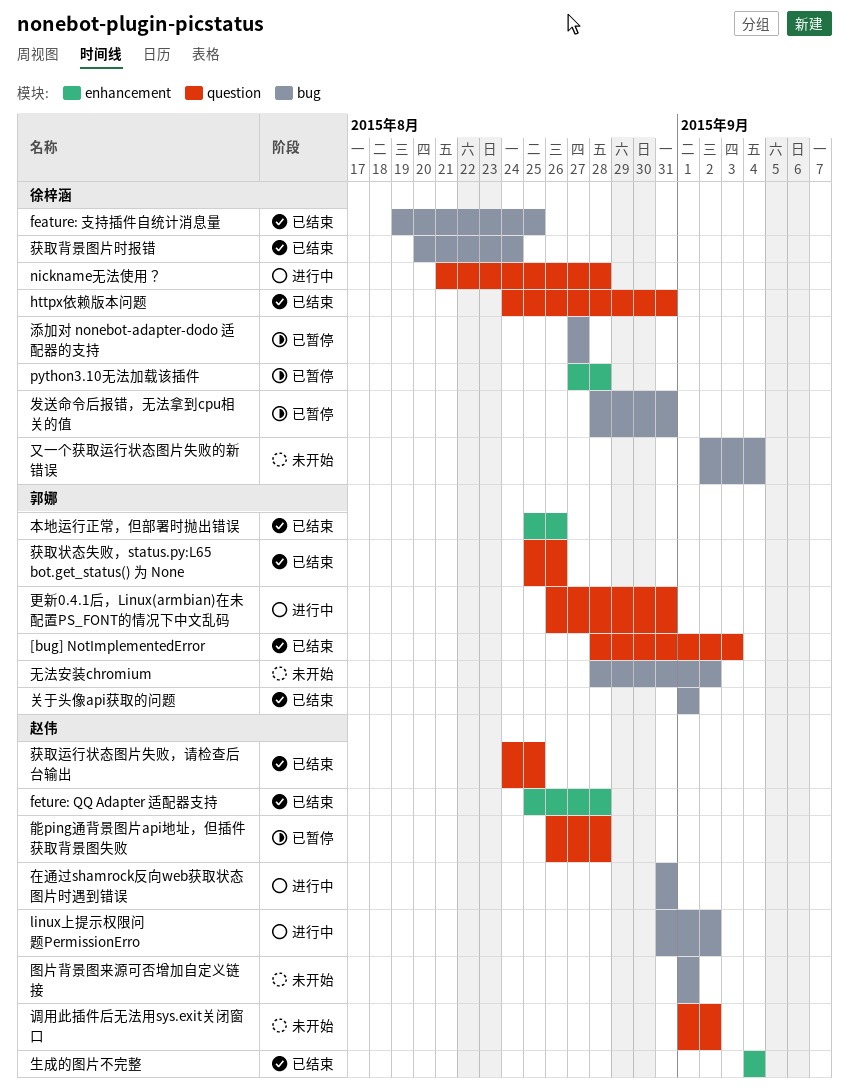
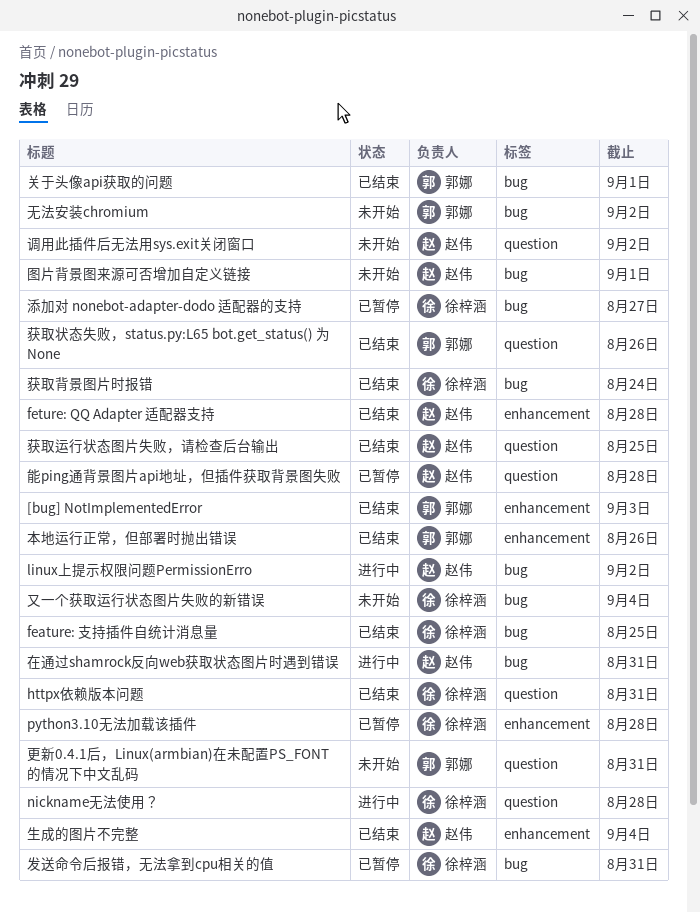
[bug] NotImplementedError, label: question -> enhancement
更新0.4.1后，Linux(armbian)在未配置PS_FONT的情况下中文乱码, status: 进行中 -> 未开始

